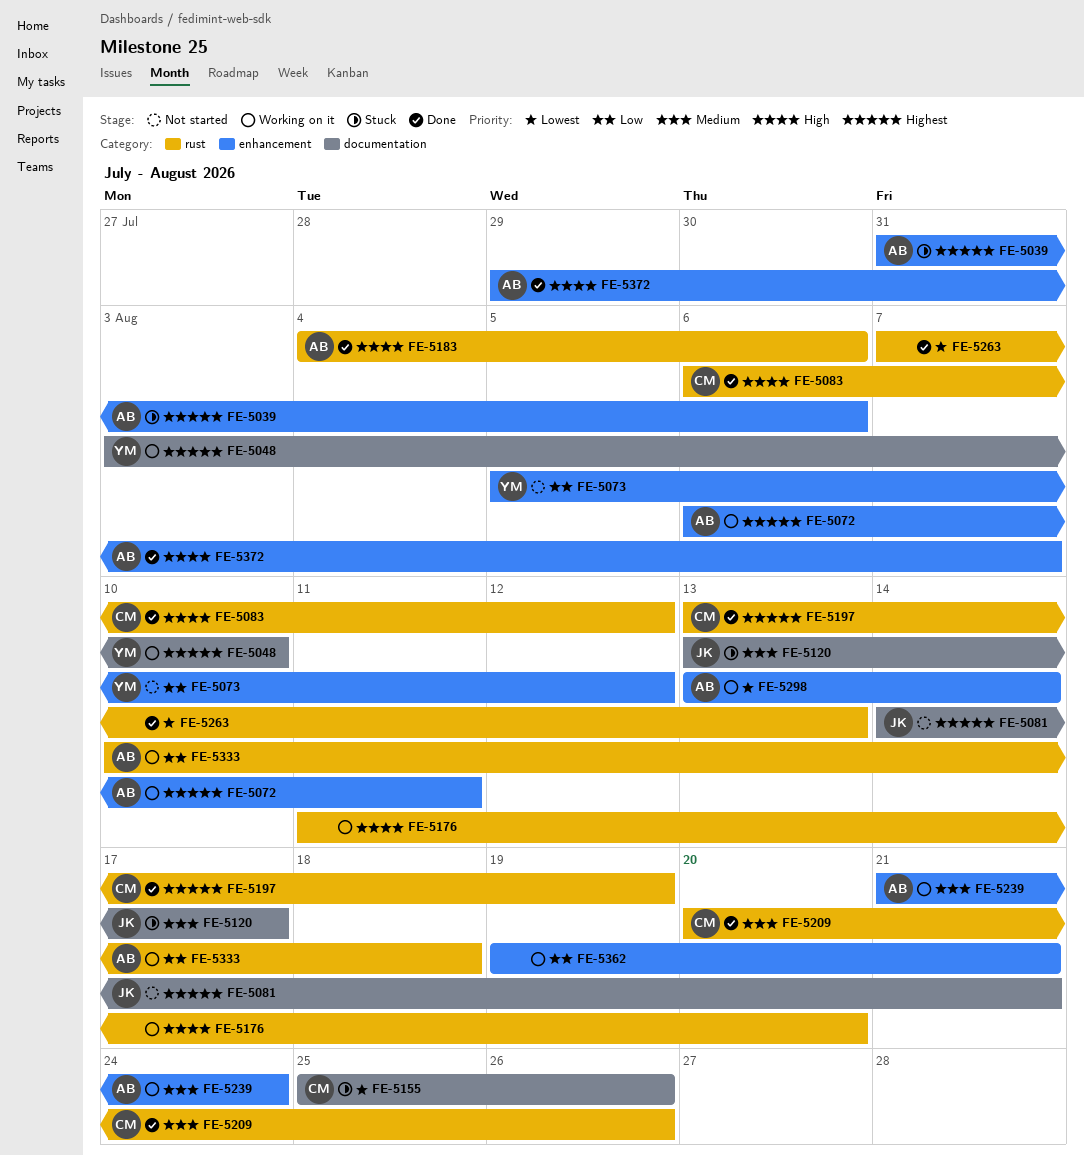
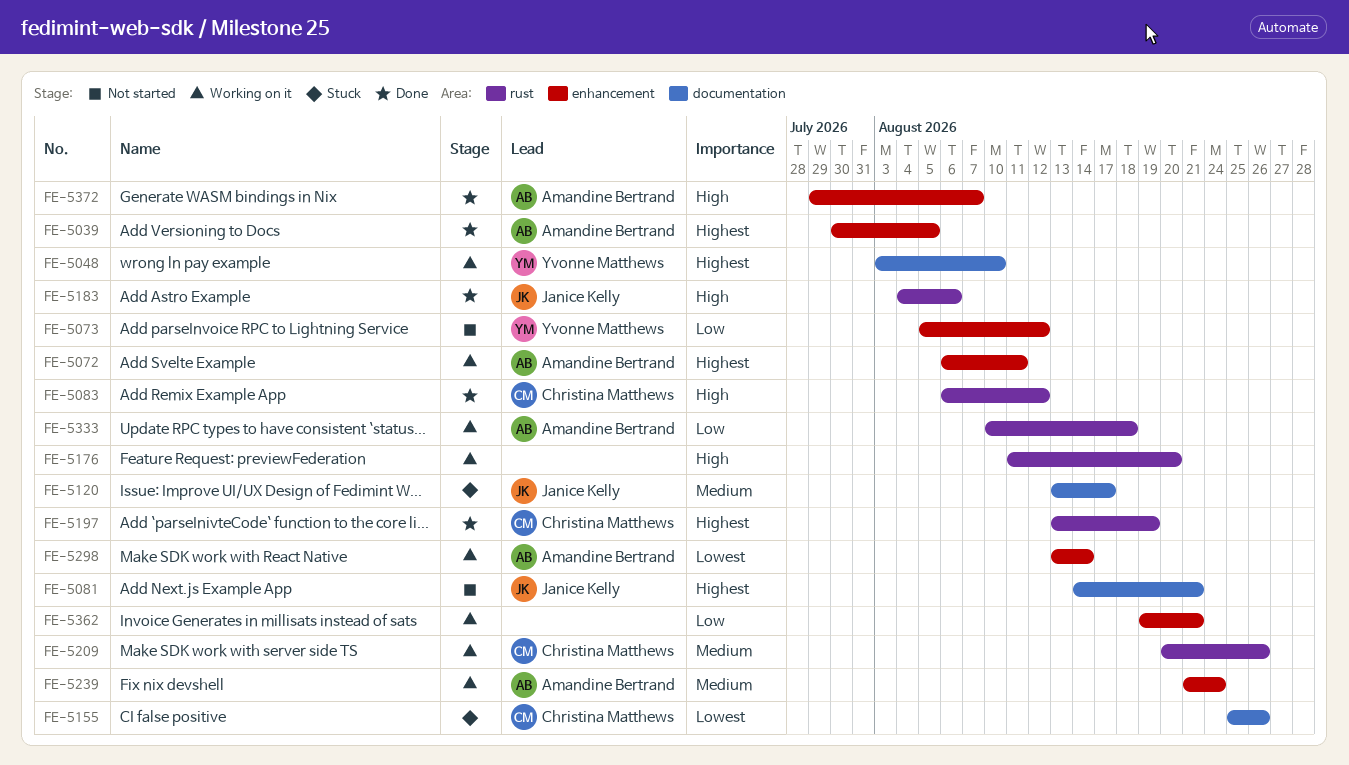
FE-5039, status: Stuck -> Done
FE-5039, start: Jul 31 -> Jul 30
FE-5039, due: Aug 6 -> Aug 5
FE-5183, owner: Amandine Bertrand -> Janice Kelly
FE-5209, status: Done -> Working on it
FE-5263: present -> none

